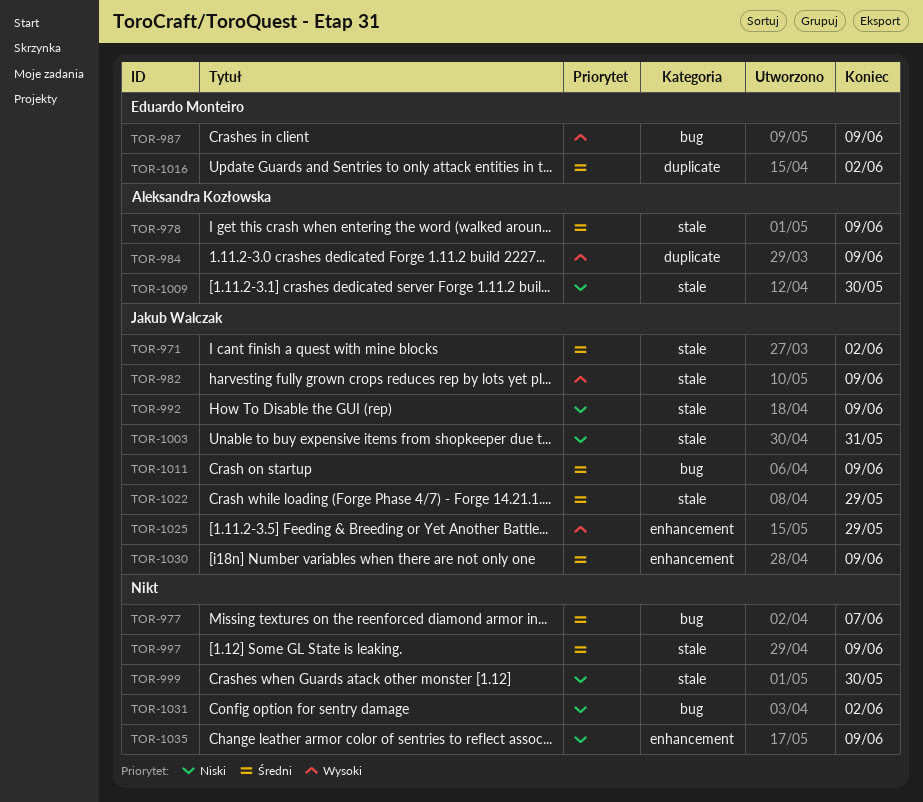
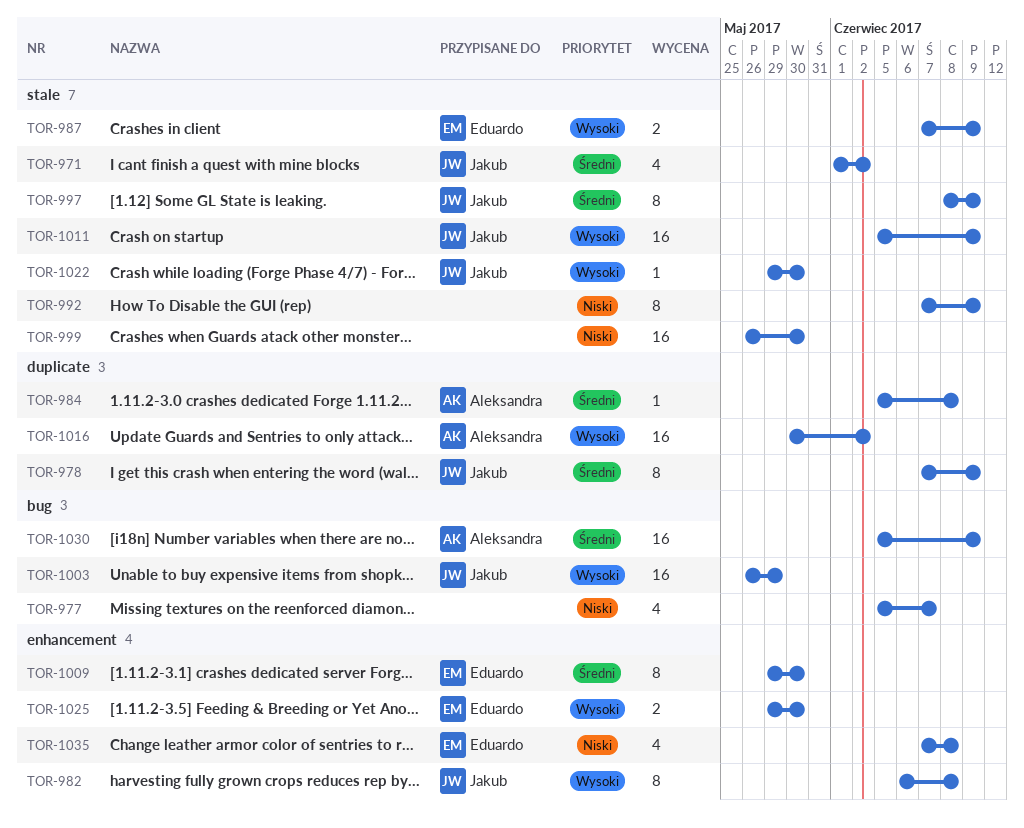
TOR-977, priority: Średni -> Niski
TOR-978, owner: Aleksandra Kozłowska -> Jakub Walczak
TOR-978, label: stale -> duplicate
TOR-982, label: stale -> enhancement
TOR-982, due: Jun 9 -> Jun 8
TOR-984, priority: Wysoki -> Średni
TOR-984, due: Jun 9 -> Jun 8
TOR-987, label: bug -> stale
TOR-992, owner: Jakub Walczak -> none
TOR-997, owner: none -> Jakub Walczak
TOR-1003, priority: Niski -> Wysoki
TOR-1003, label: stale -> bug
TOR-1003, due: May 31 -> May 29
TOR-1009, owner: Aleksandra Kozłowska -> Eduardo Monteiro
TOR-1009, priority: Niski -> Średni
TOR-1009, label: stale -> enhancement
TOR-1011, priority: Średni -> Wysoki
TOR-1011, label: bug -> stale
TOR-1016, owner: Eduardo Monteiro -> Aleksandra Kozłowska
TOR-1016, priority: Średni -> Wysoki
TOR-1022, priority: Średni -> Wysoki
TOR-1022, due: May 29 -> May 30
TOR-1025, owner: Jakub Walczak -> Eduardo Monteiro
TOR-1025, due: May 29 -> May 30
TOR-1030, owner: Jakub Walczak -> Aleksandra Kozłowska
TOR-1030, label: enhancement -> bug
TOR-1031: present -> none
TOR-1035, owner: none -> Eduardo Monteiro
TOR-1035, due: Jun 9 -> Jun 8

